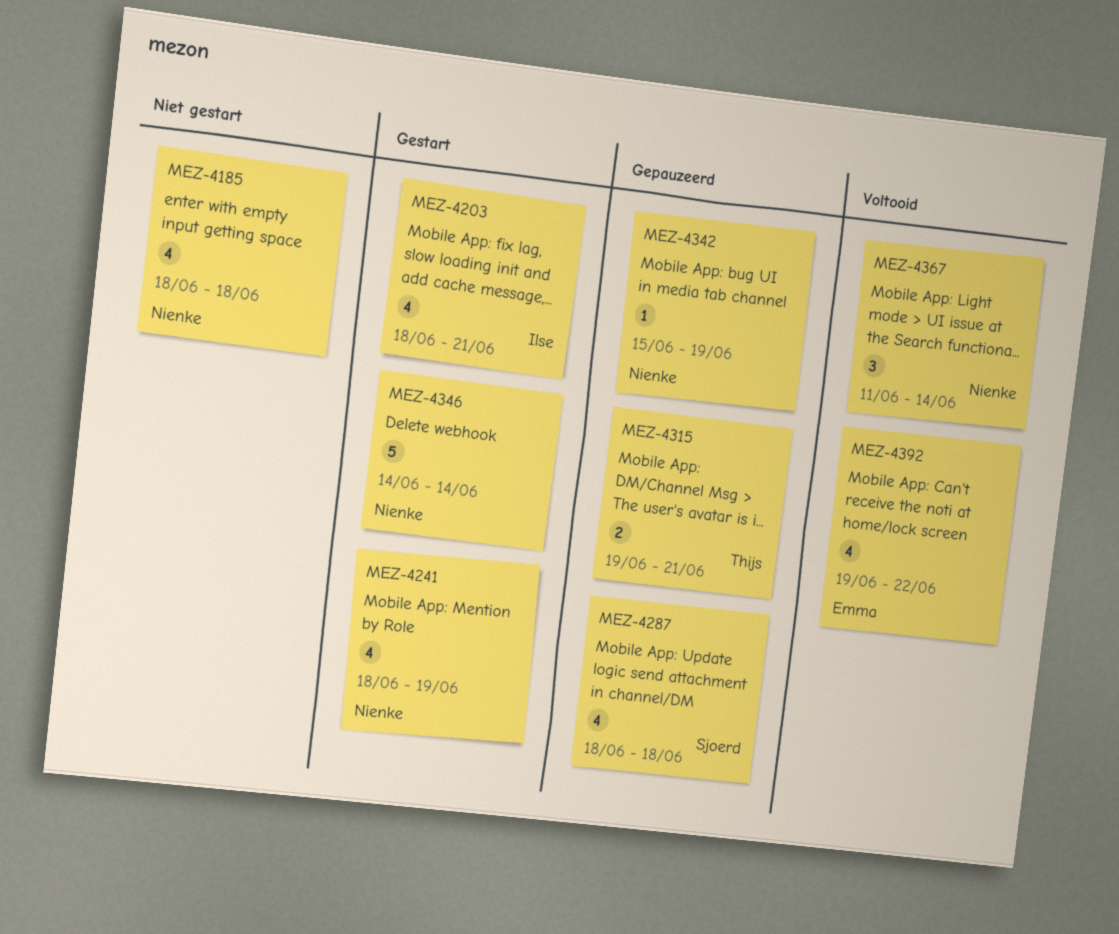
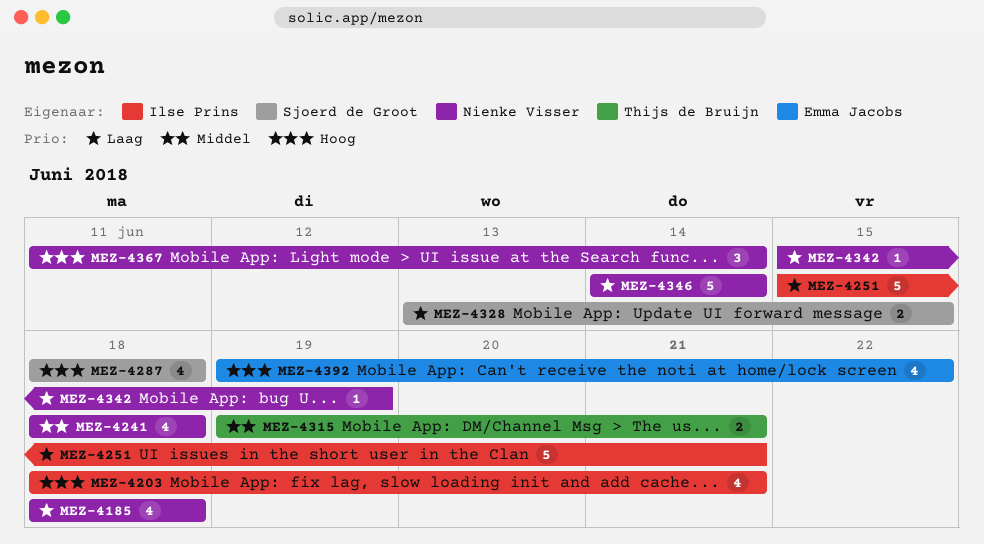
MEZ-4241, due: Jun 19 -> Jun 18
MEZ-4251: none -> present
MEZ-4328: none -> present

